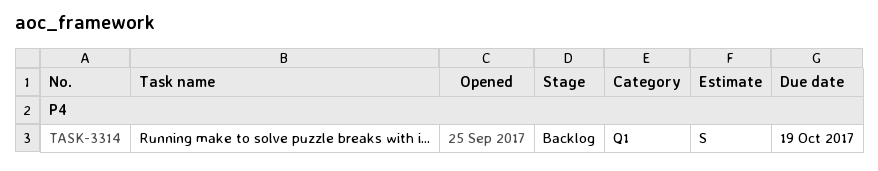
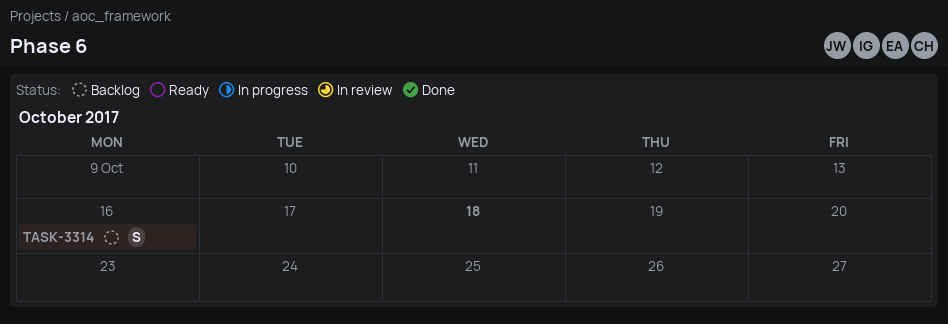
TASK-3314, due: Oct 19 -> Oct 16

